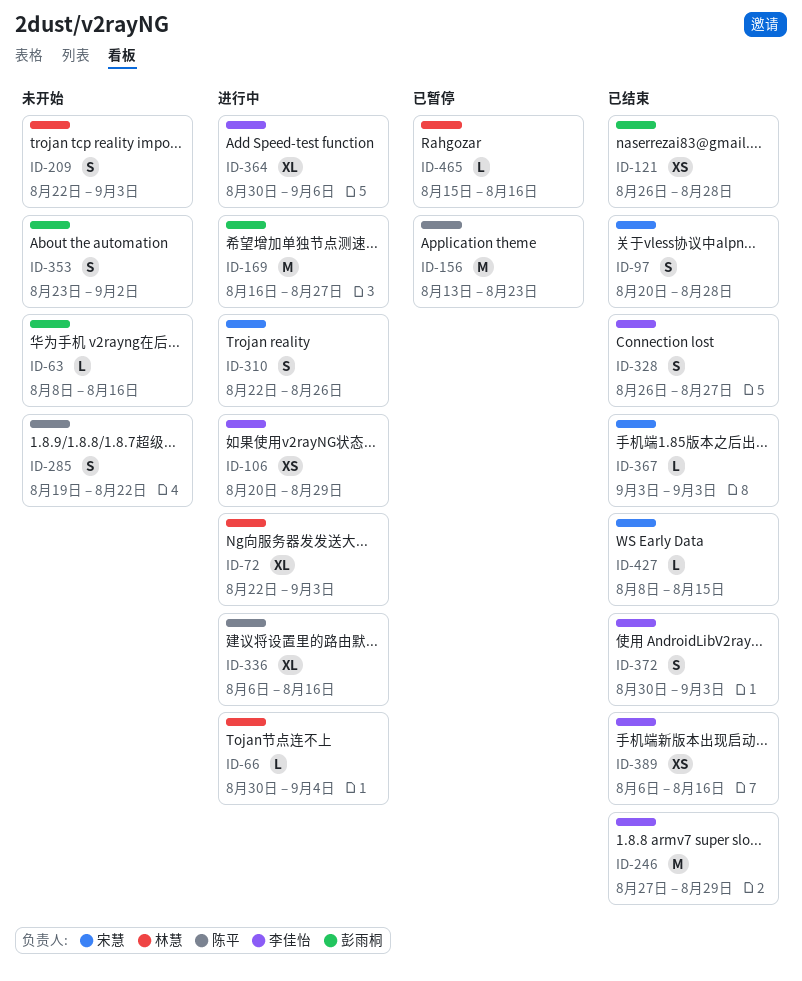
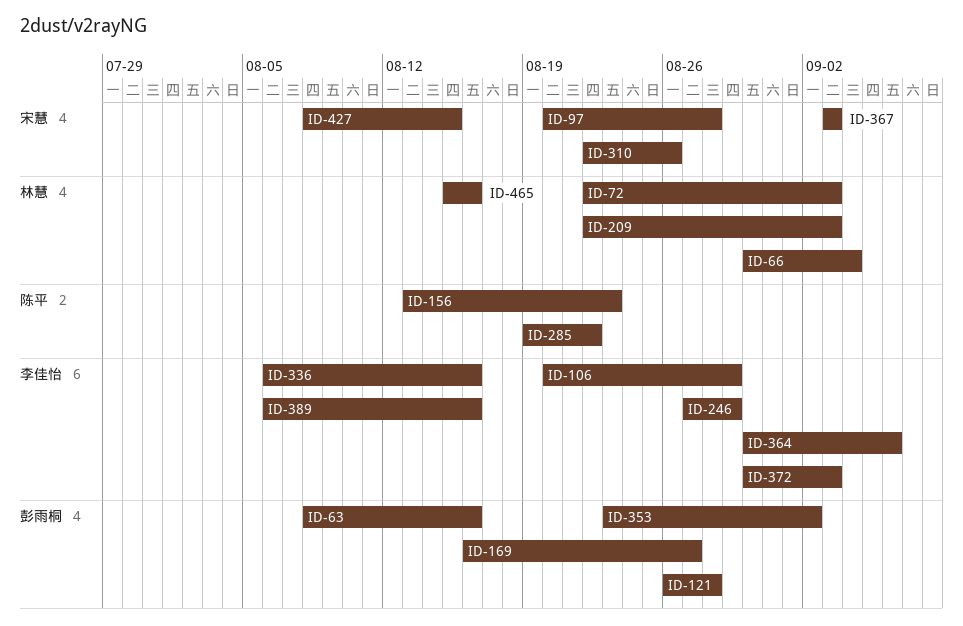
ID-328: present -> none
ID-336, owner: 陈平 -> 李佳怡

